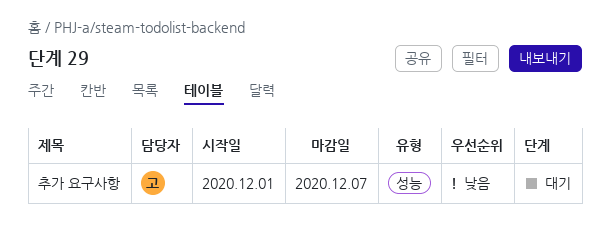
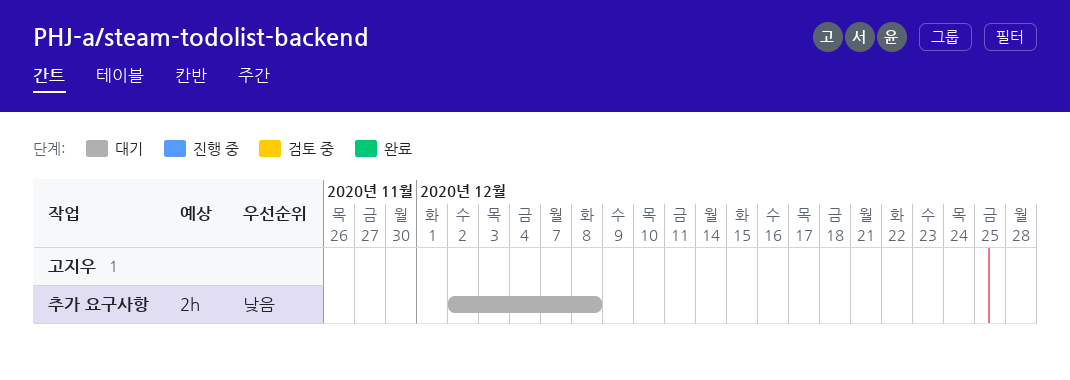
추가 요구사항, start: Dec 1 -> Dec 2
추가 요구사항, due: Dec 7 -> Dec 8

